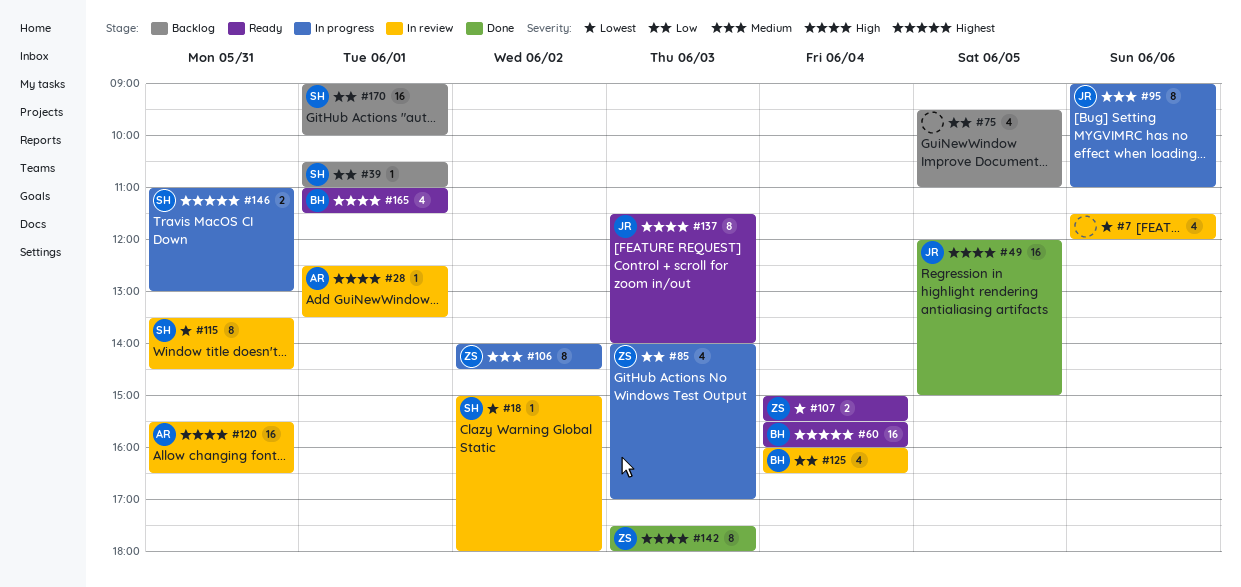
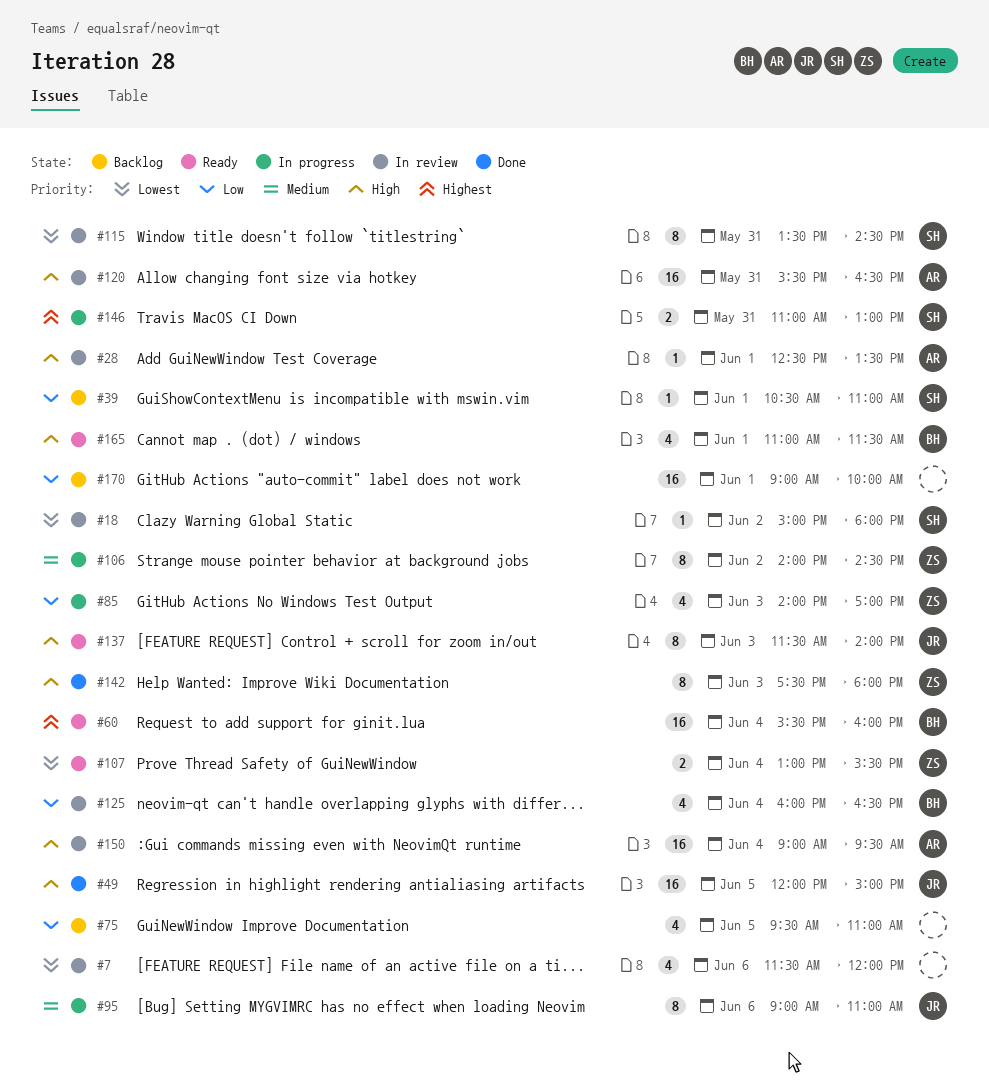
#107, begins: 15:00 -> 13:00
#150: none -> present
#170, owner: SH -> none

